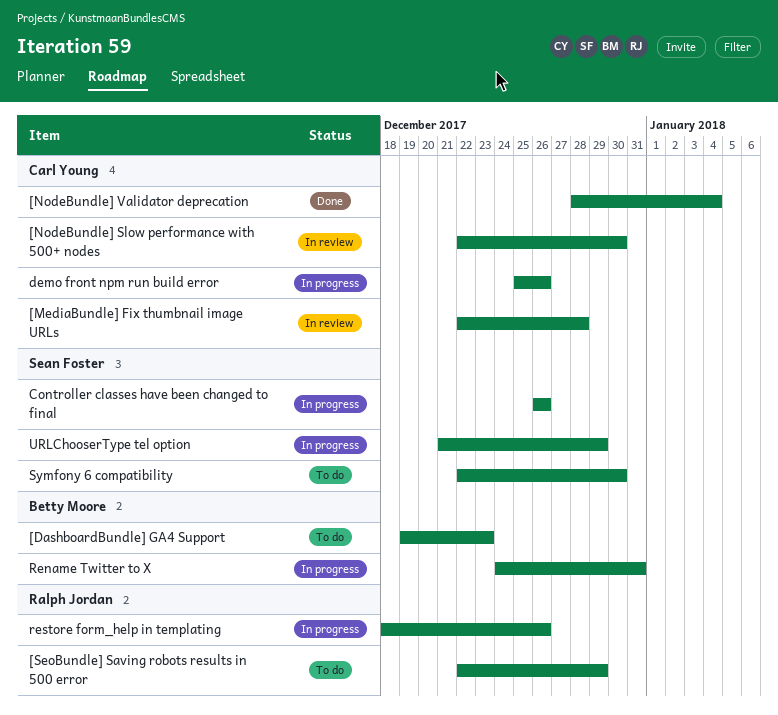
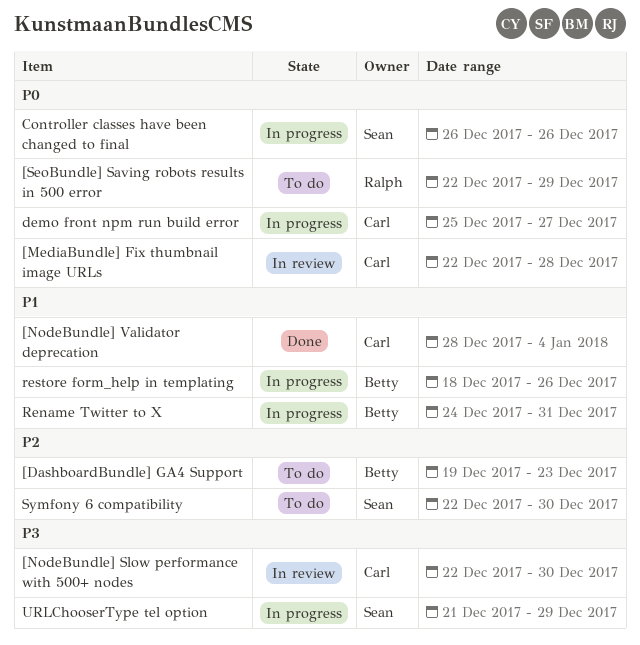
demo front npm run build error, due: Dec 26 -> Dec 27
restore form_help in templating, owner: Ralph Jordan -> Betty Moore

